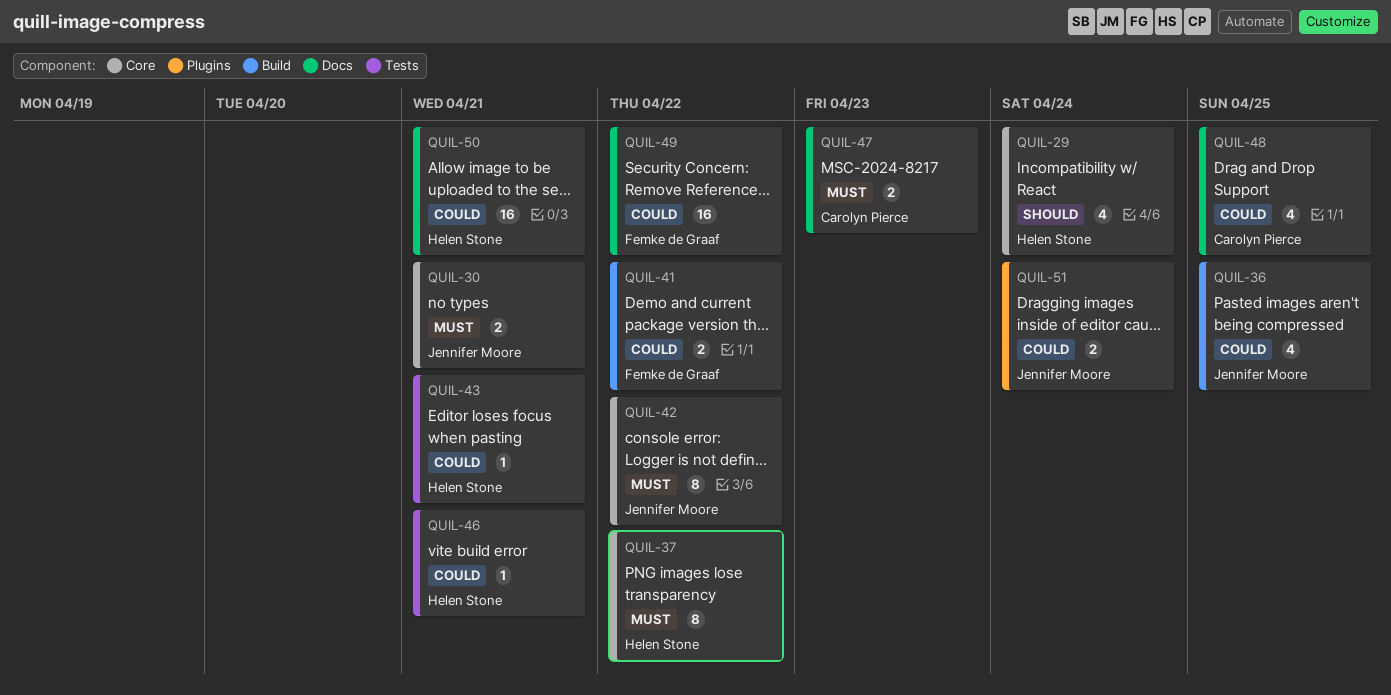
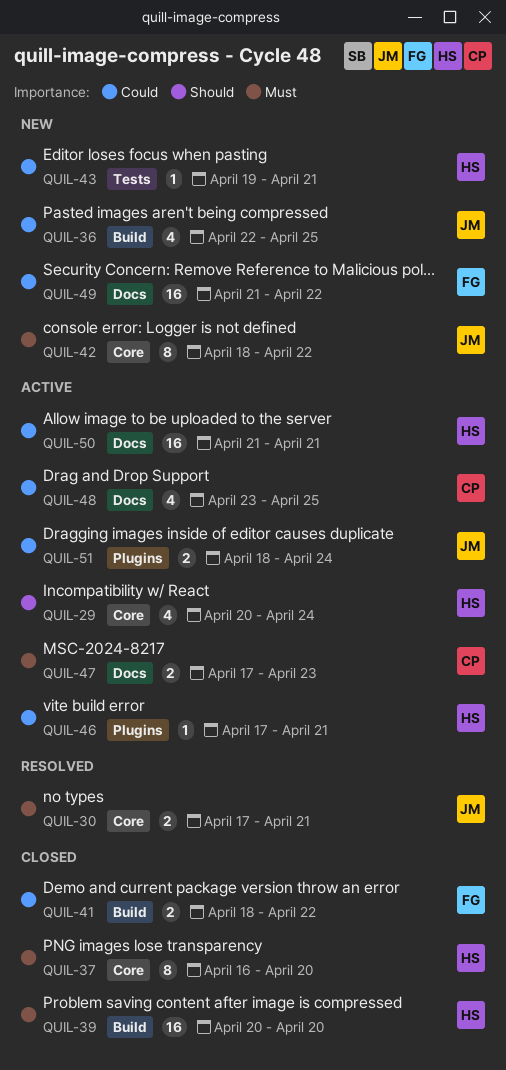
QUIL-37, due: Apr 22 -> Apr 20
QUIL-39: none -> present
QUIL-46, label: Tests -> Plugins

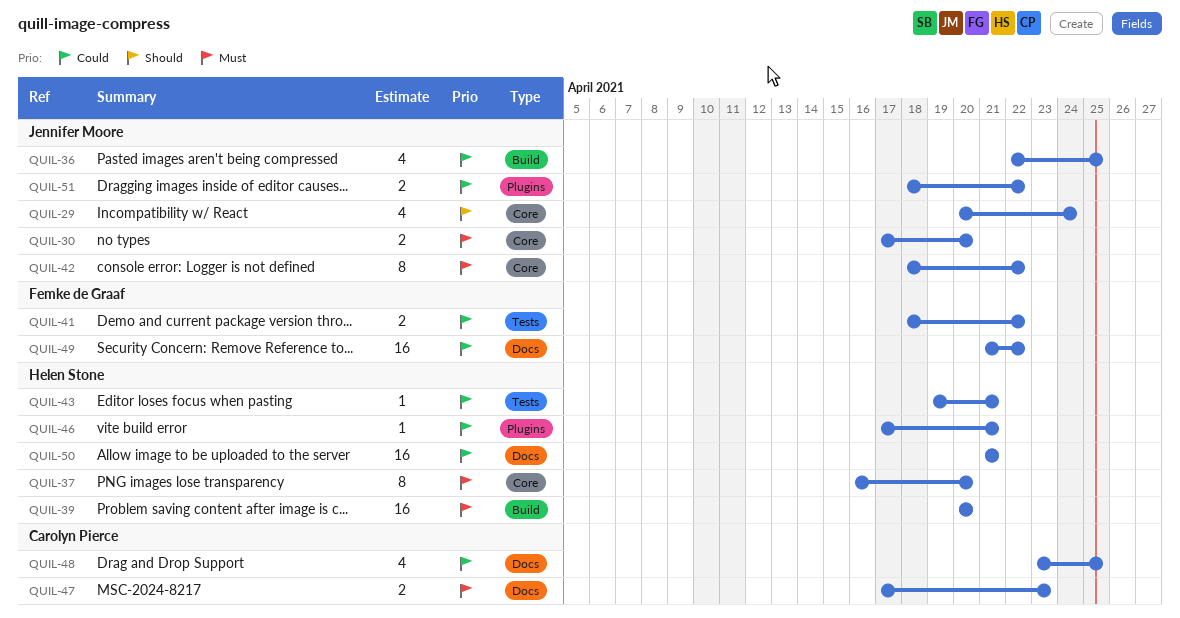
QUIL-29, owner: Helen Stone -> Jennifer Moore
QUIL-30, due: Apr 21 -> Apr 20
QUIL-41, label: Build -> Tests
QUIL-51, due: Apr 24 -> Apr 22

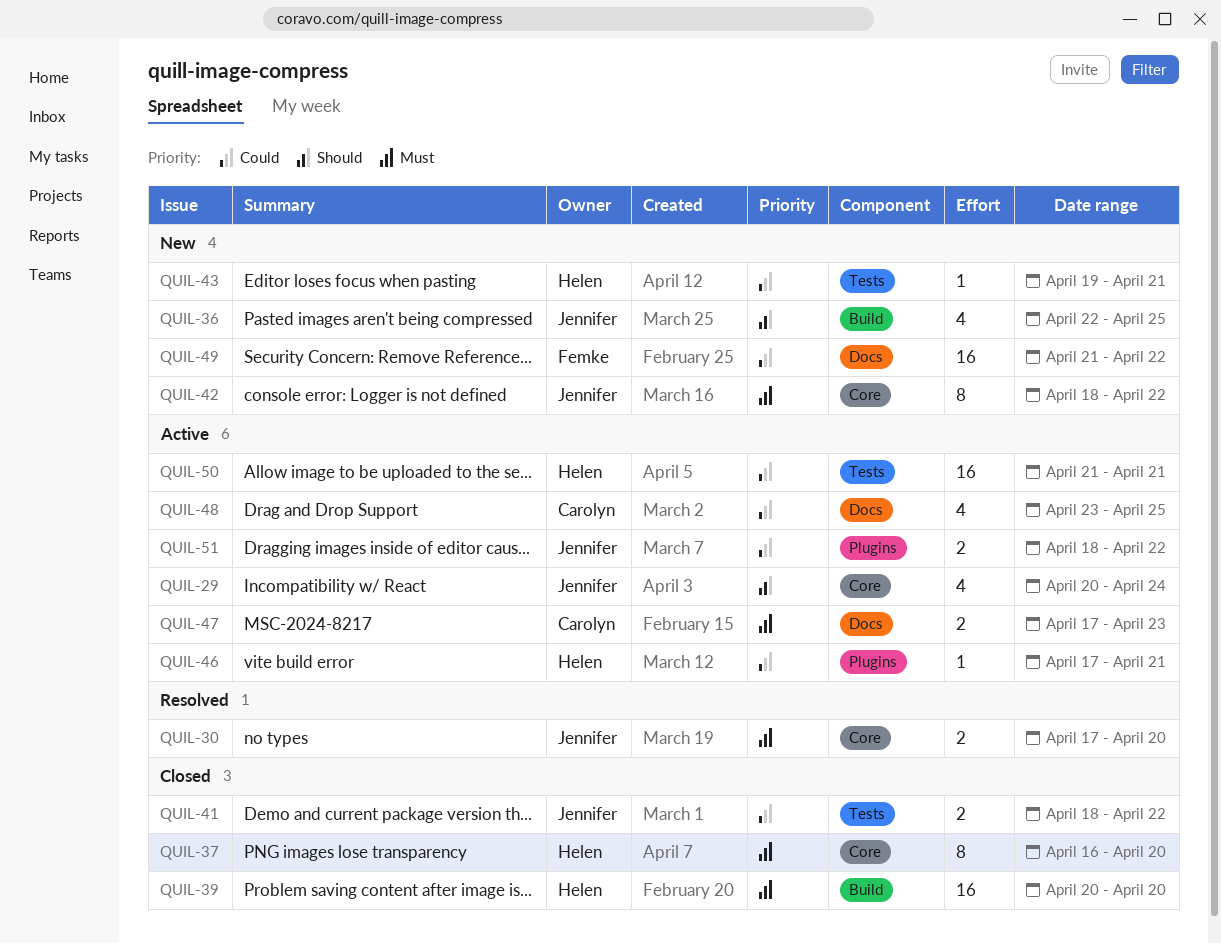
QUIL-36, priority: Could -> Should
QUIL-41, owner: Femke de Graaf -> Jennifer Moore
QUIL-50, label: Docs -> Tests

